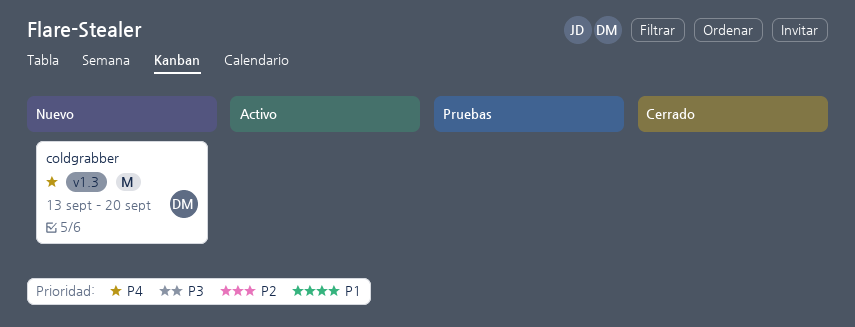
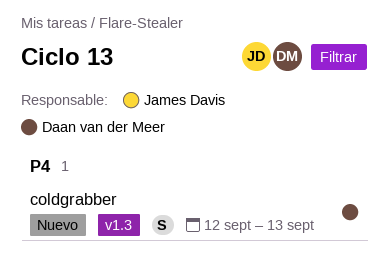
coldgrabber, estimate: M -> S
coldgrabber, start: Sep 13 -> Sep 12
coldgrabber, due: Sep 20 -> Sep 13

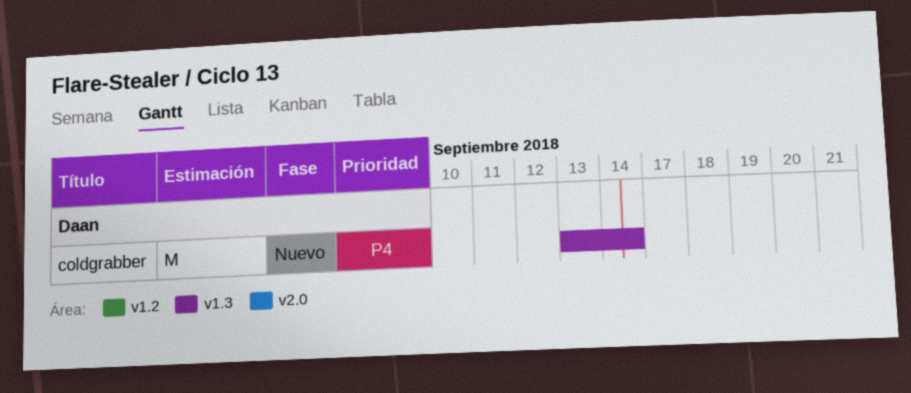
coldgrabber, estimate: S -> M
coldgrabber, start: Sep 12 -> Sep 13
coldgrabber, due: Sep 13 -> Sep 14

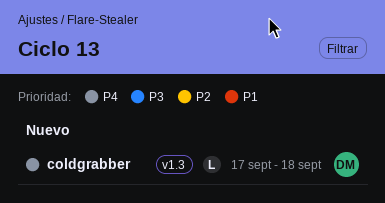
coldgrabber, estimate: M -> L
coldgrabber, start: Sep 13 -> Sep 17
coldgrabber, due: Sep 14 -> Sep 18

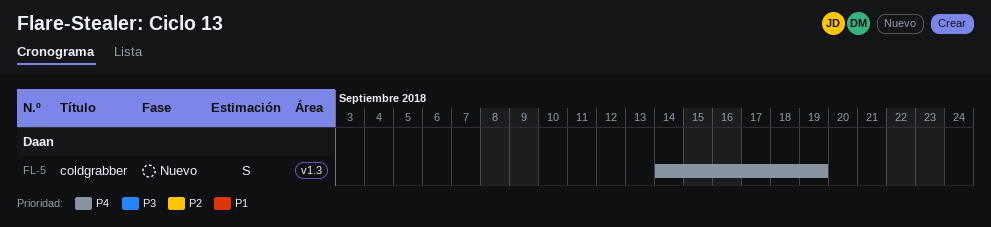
coldgrabber, estimate: L -> S
coldgrabber, start: Sep 17 -> Sep 14
coldgrabber, due: Sep 18 -> Sep 19

